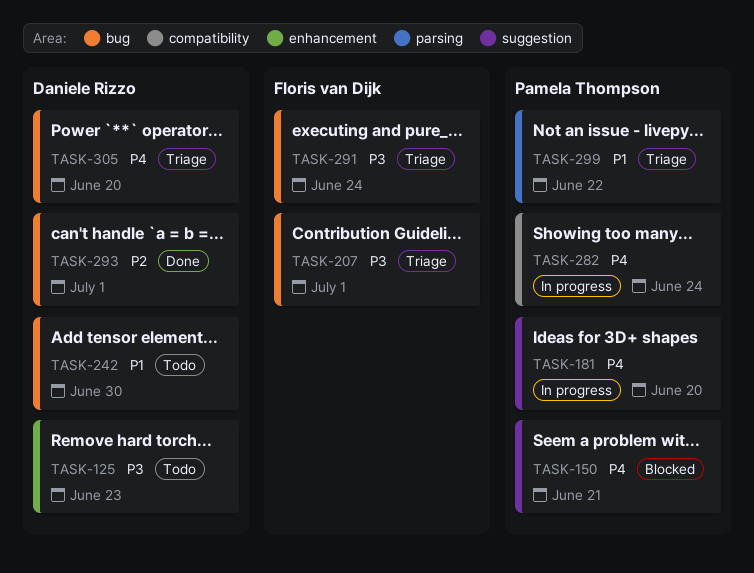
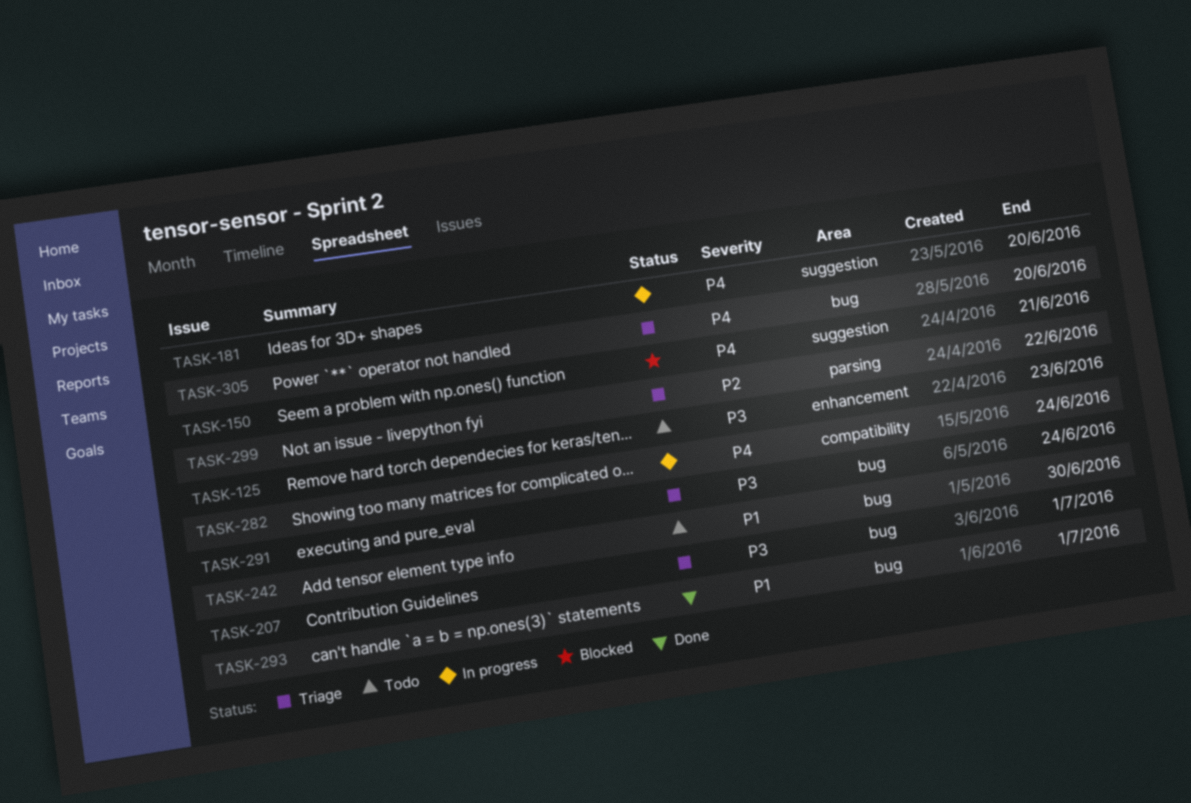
TASK-293, priority: P2 -> P1
TASK-299, priority: P1 -> P2

